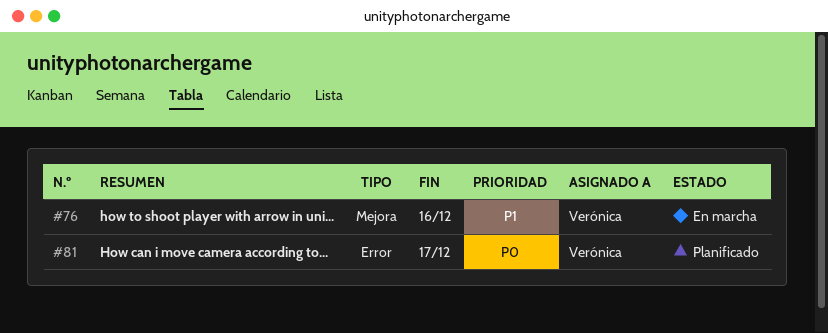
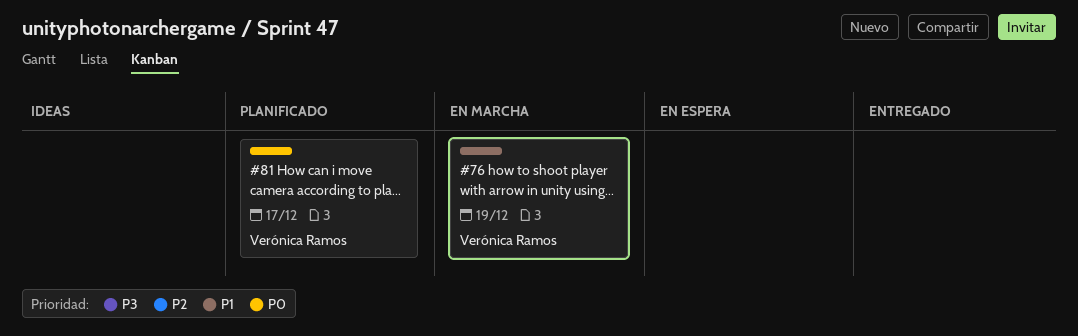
#76, due: Dec 16 -> Dec 19

